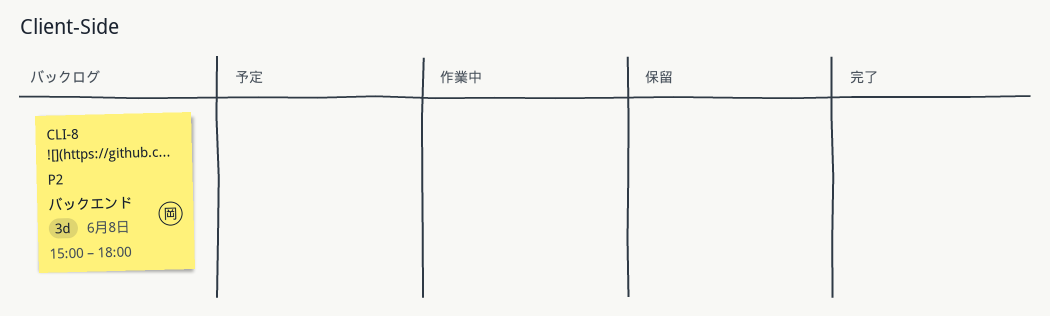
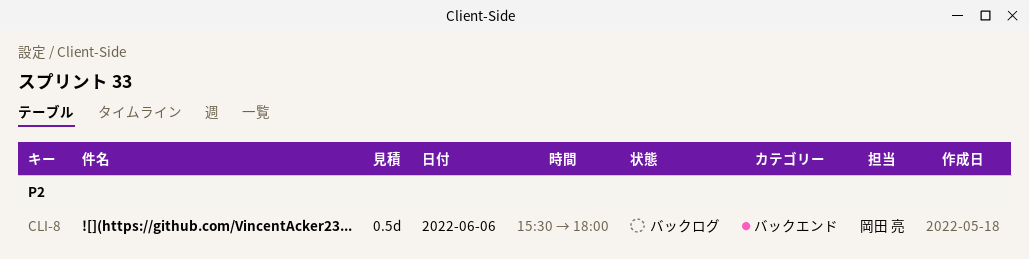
CLI-8, estimate: 3d -> 0.5d
CLI-8, day: Jun 8 -> Jun 6
CLI-8, begins: 15:00 -> 15:30

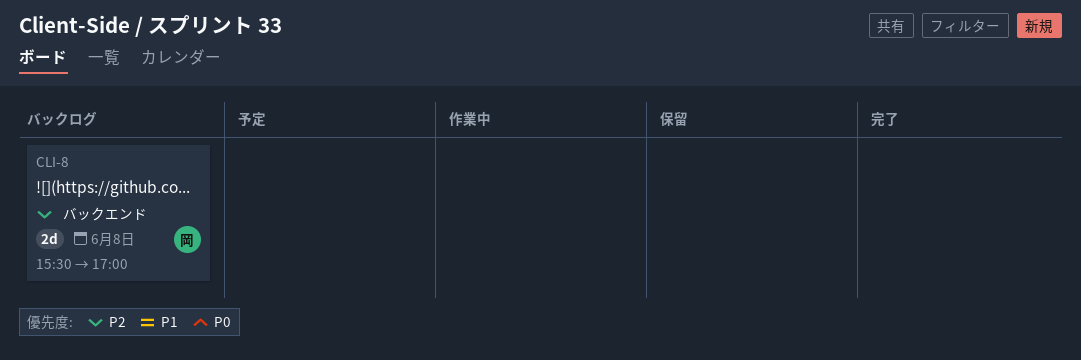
CLI-8, estimate: 0.5d -> 2d
CLI-8, day: Jun 6 -> Jun 8
CLI-8, ends: 18:00 -> 17:00

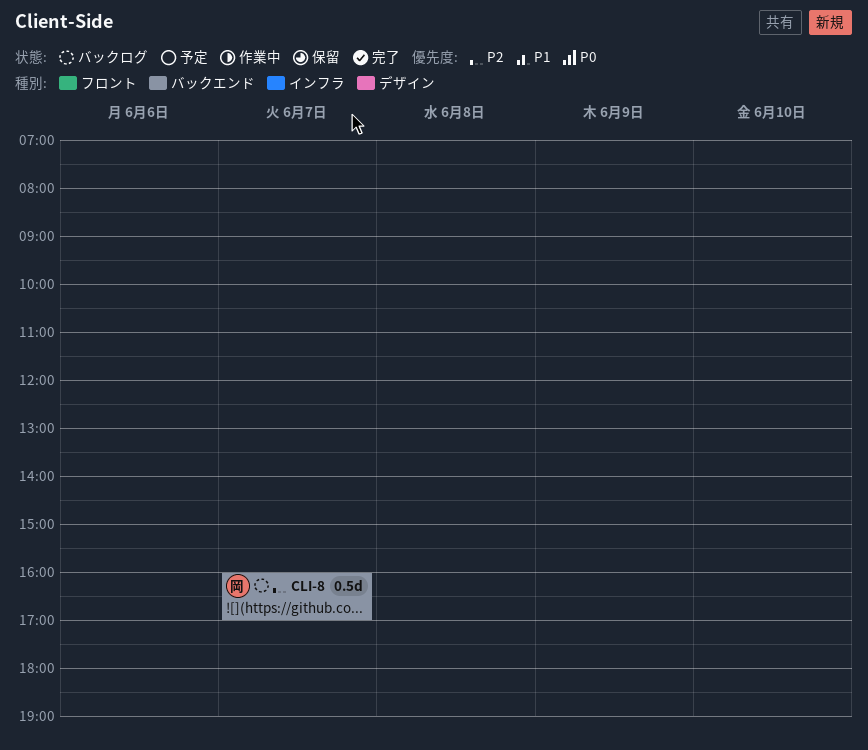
CLI-8, estimate: 2d -> 0.5d
CLI-8, day: Jun 8 -> Jun 7
CLI-8, begins: 15:30 -> 16:00

